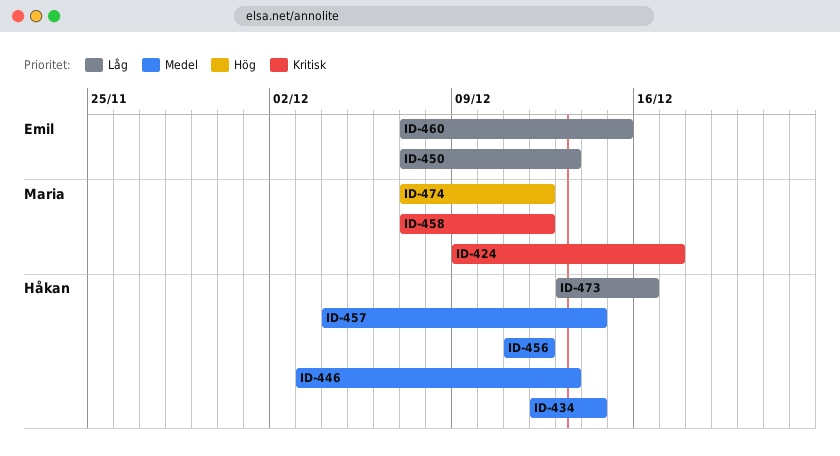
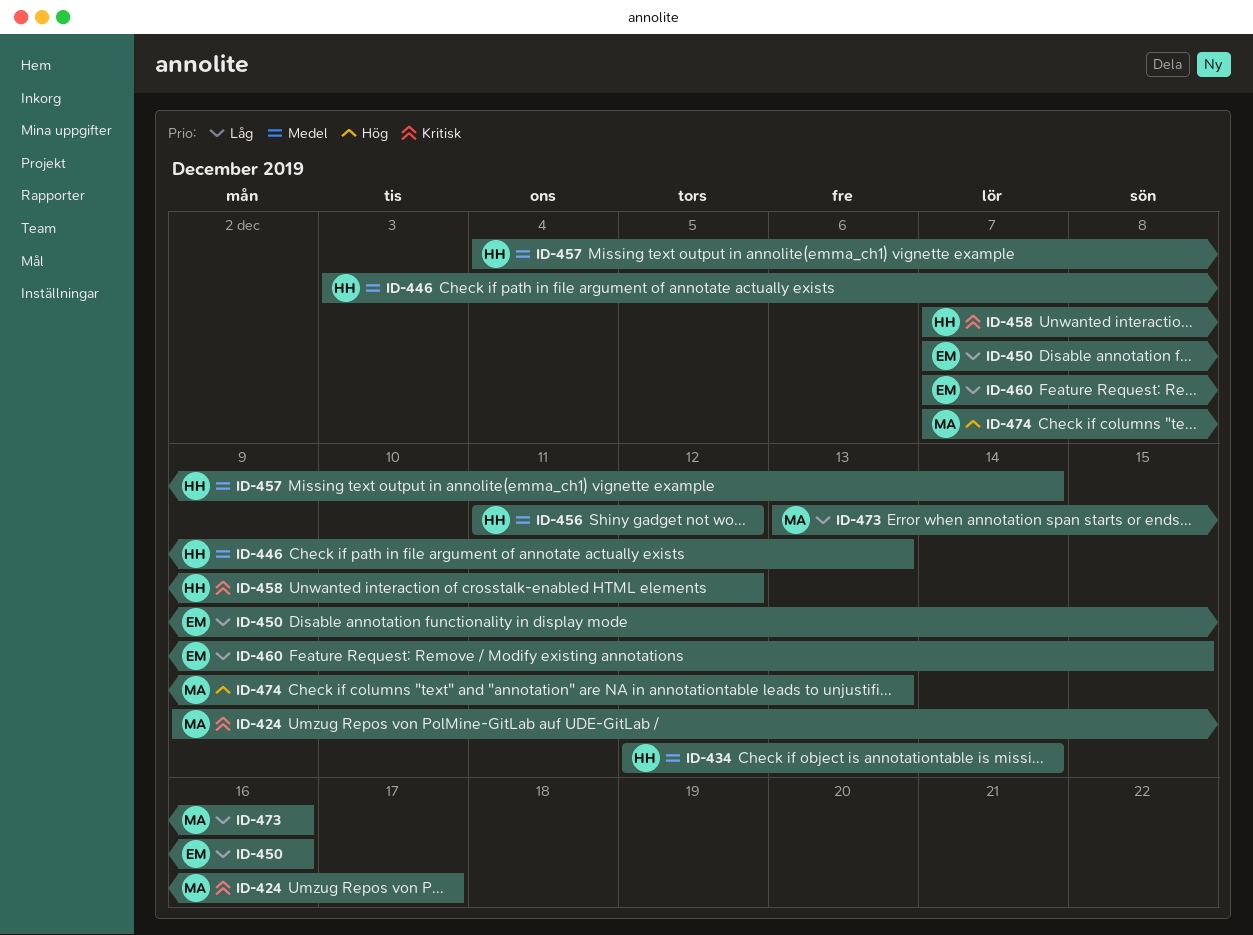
ID-450, due: Dec 13 -> Dec 16
ID-458, owner: Maria -> Håkan
ID-473, owner: Håkan -> Maria
ID-474, due: Dec 12 -> Dec 13

